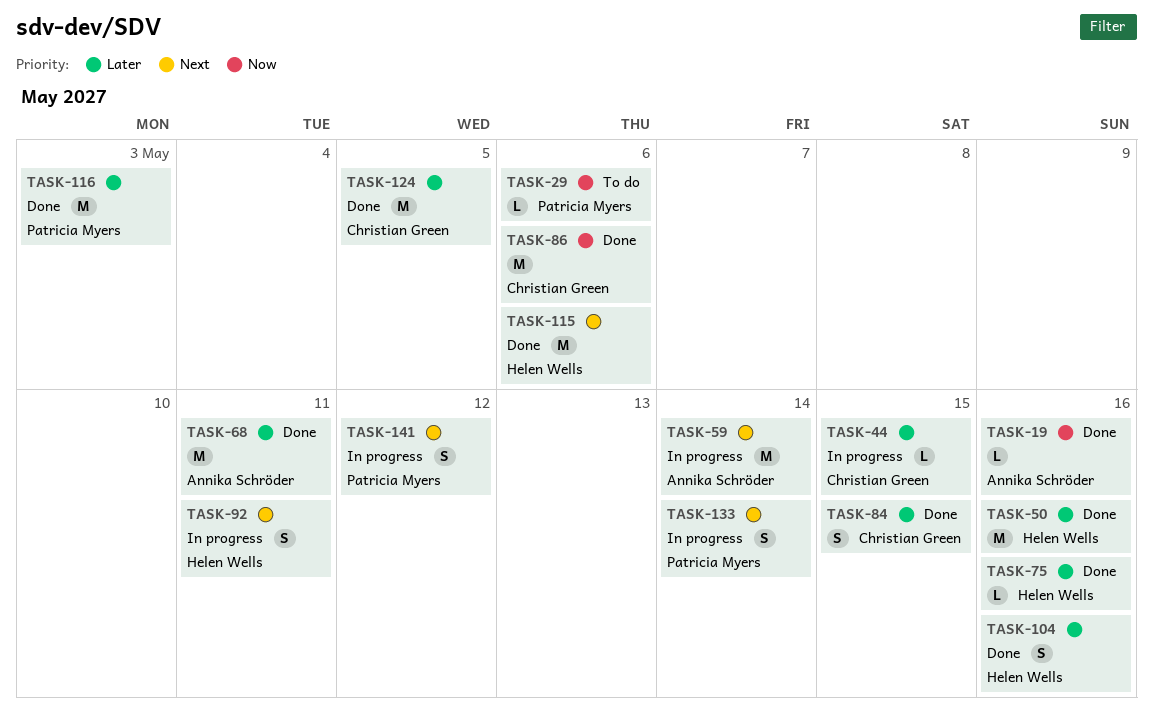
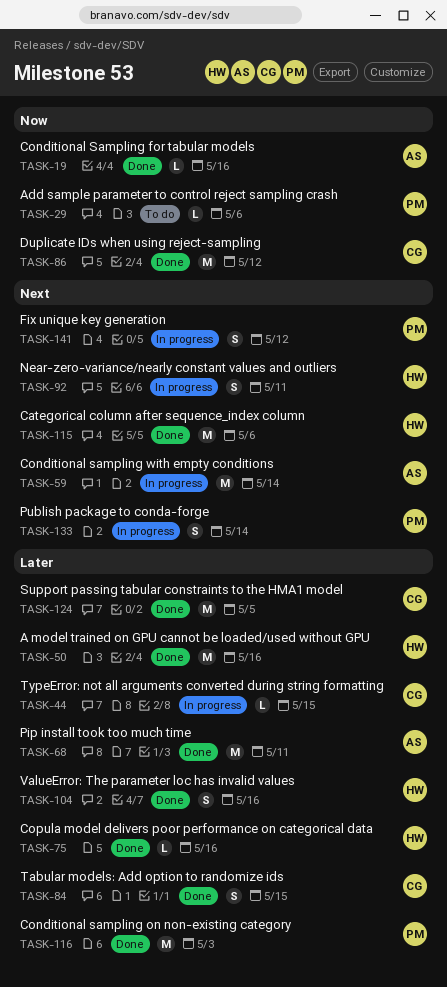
TASK-86, due: May 6 -> May 12

